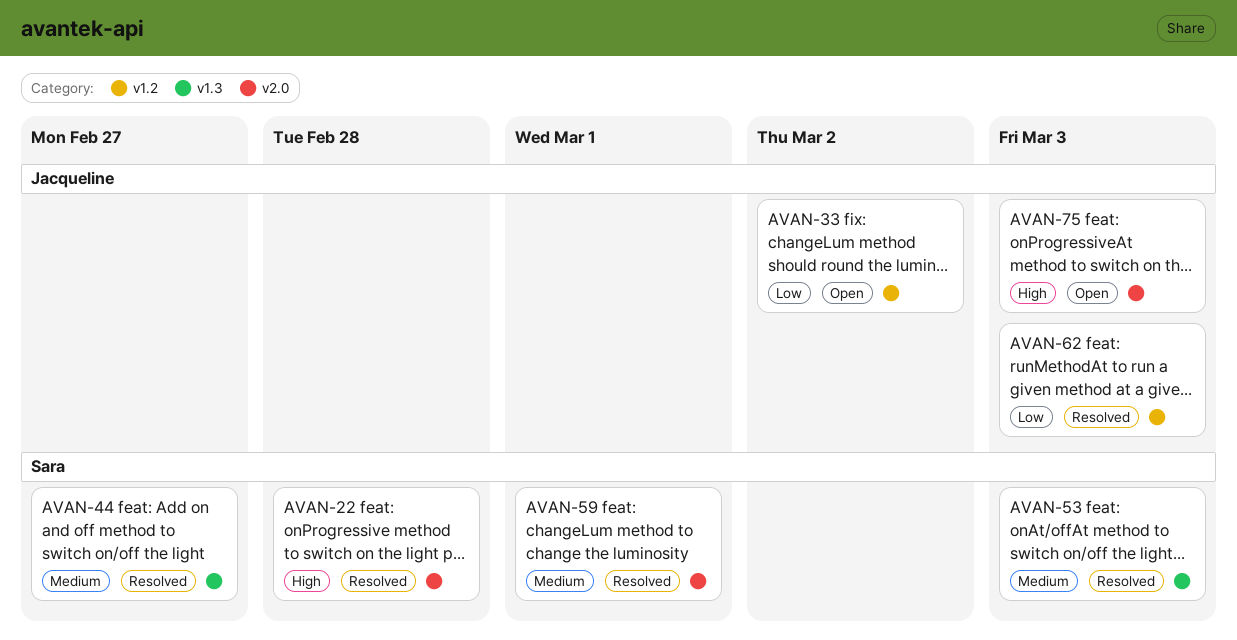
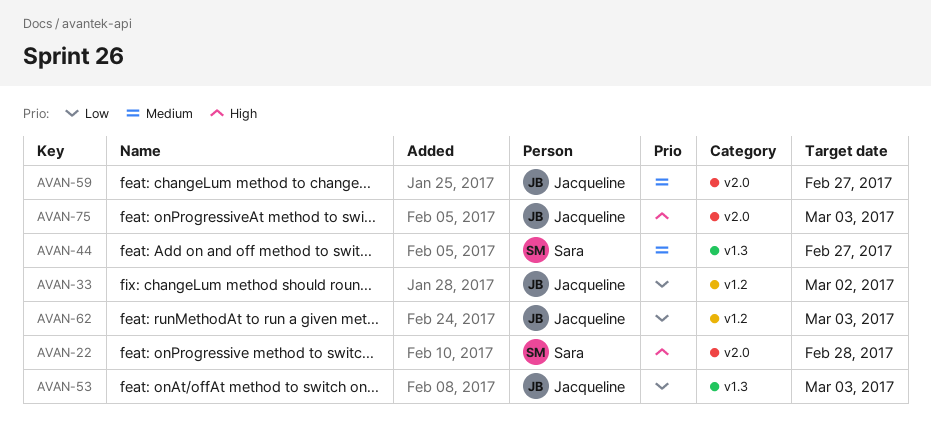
AVAN-53, owner: Sara -> Jacqueline
AVAN-53, priority: Medium -> Low
AVAN-59, owner: Sara -> Jacqueline
AVAN-59, due: Mar 1 -> Feb 27

